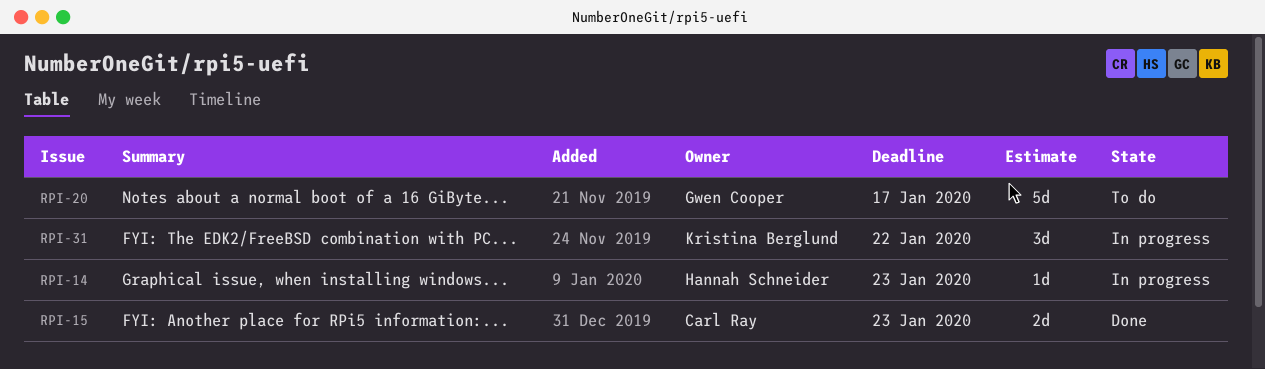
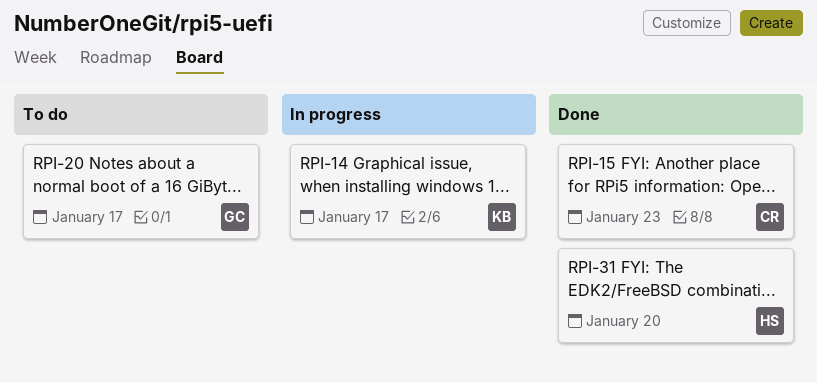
RPI-14, owner: Hannah Schneider -> Kristina Berglund
RPI-14, due: Jan 23 -> Jan 17
RPI-31, status: In progress -> Done
RPI-31, owner: Kristina Berglund -> Hannah Schneider
RPI-31, due: Jan 22 -> Jan 20

